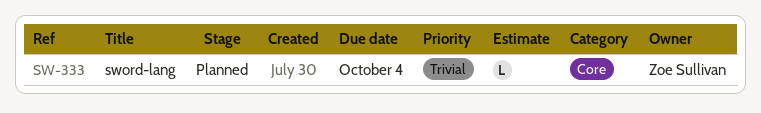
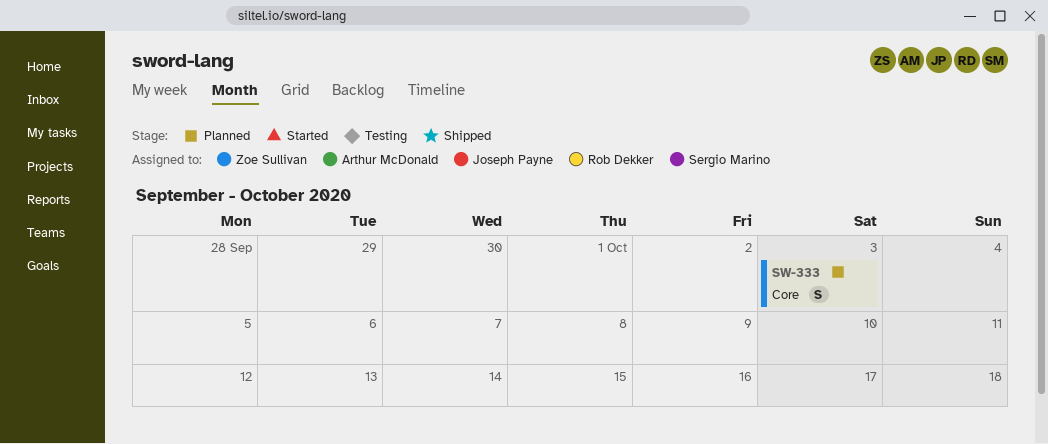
SW-333, estimate: L -> S
SW-333, due: Oct 4 -> Oct 3

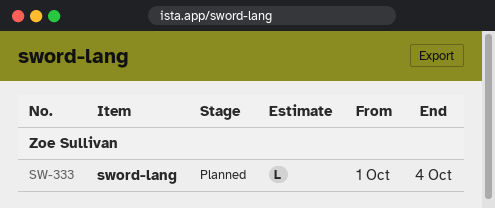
SW-333, estimate: S -> L
SW-333, due: Oct 3 -> Oct 4

